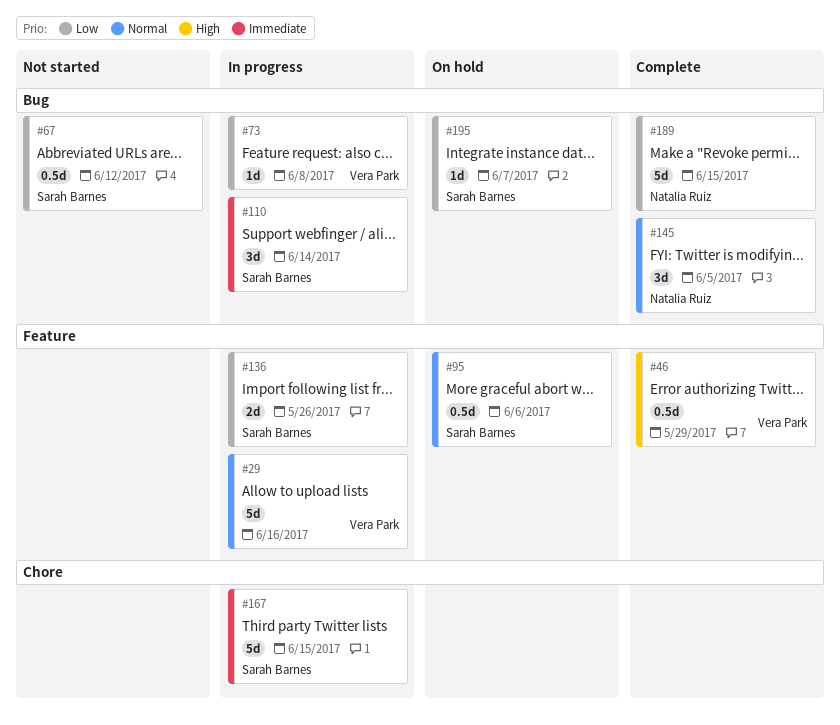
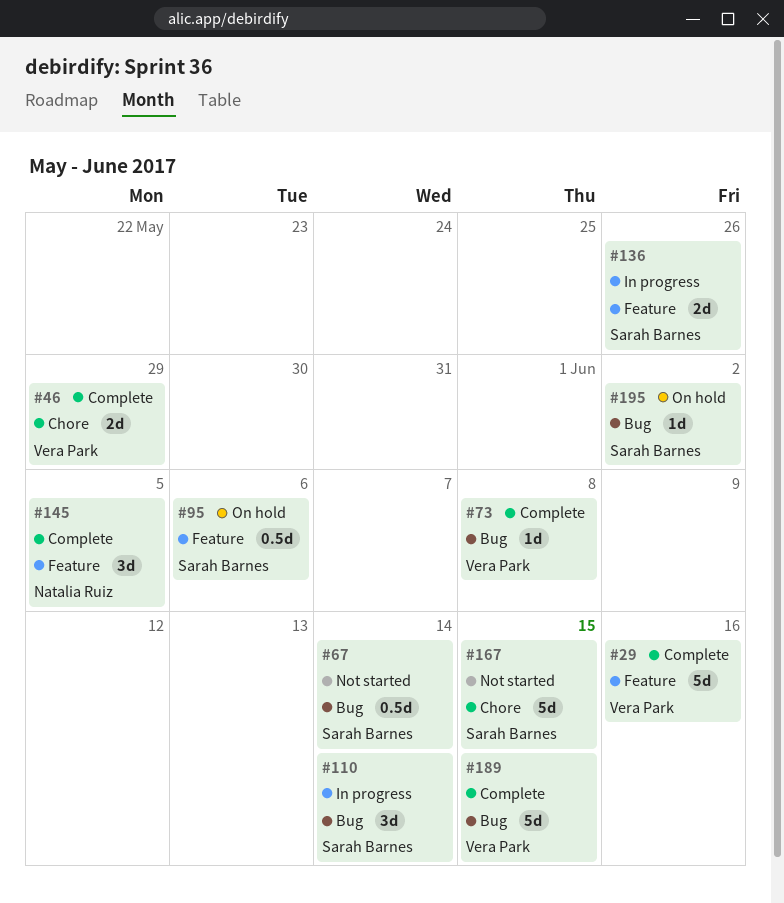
#29, status: In progress -> Complete
#46, label: Feature -> Chore
#46, estimate: 0.5d -> 2d
#67, due: Jun 12 -> Jun 14
#73, status: In progress -> Complete
#145, label: Bug -> Feature
#167, status: In progress -> Not started
#189, owner: Natalia Ruiz -> Vera Park
#195, due: Jun 7 -> Jun 2

